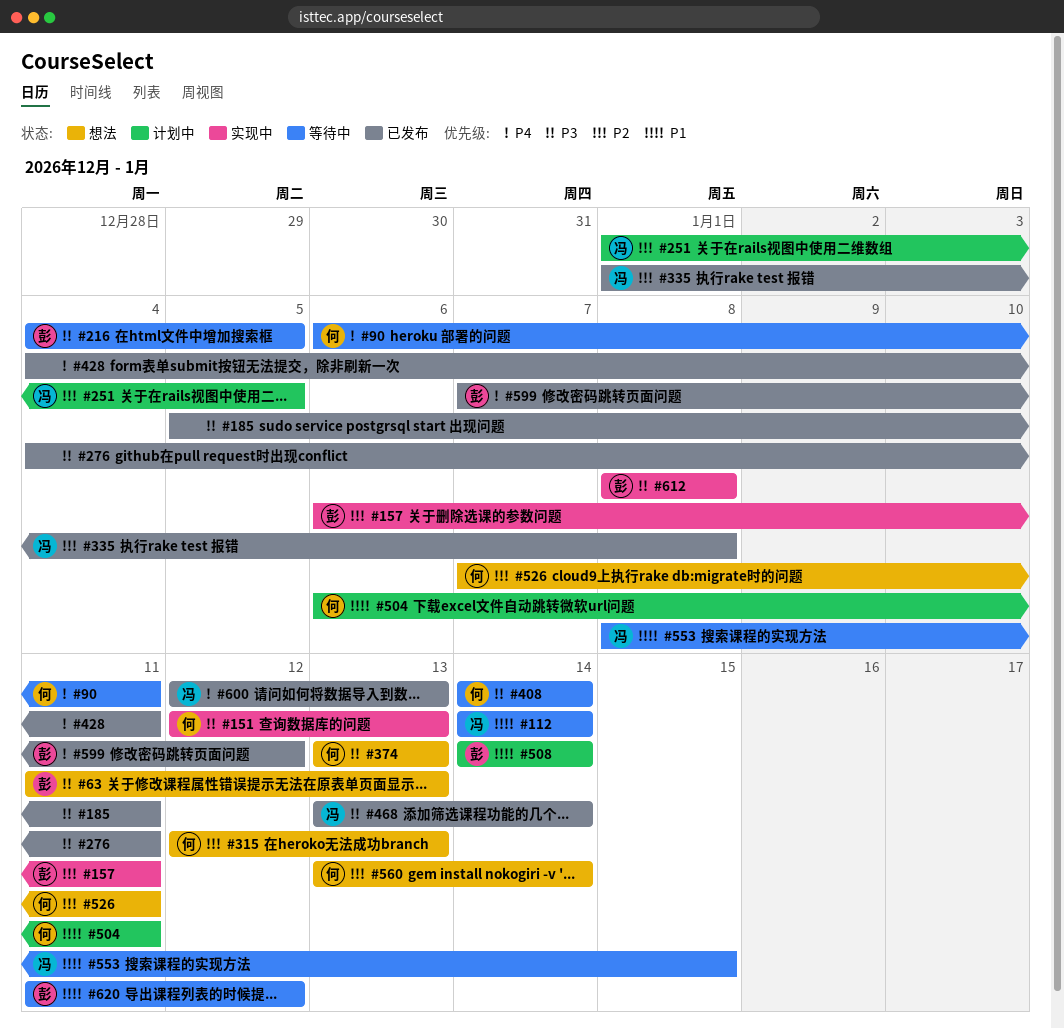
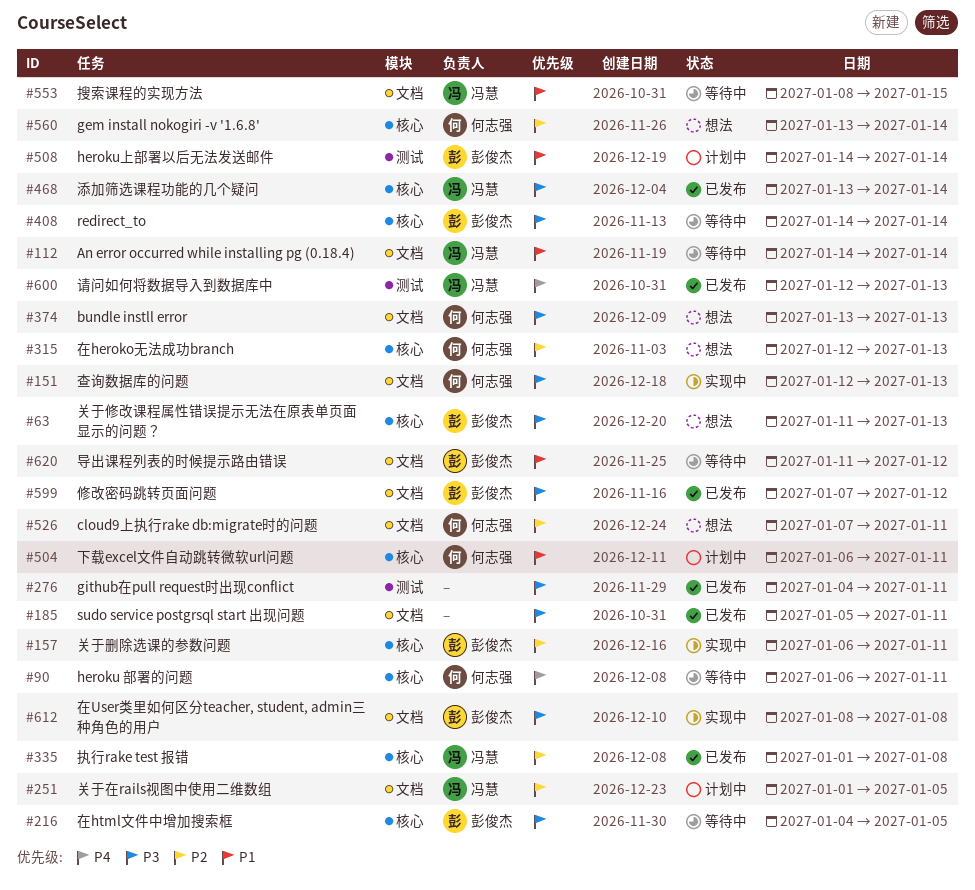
#408, owner: 何志强 -> 彭俊杰
#428: present -> none
#599, priority: P4 -> P3

